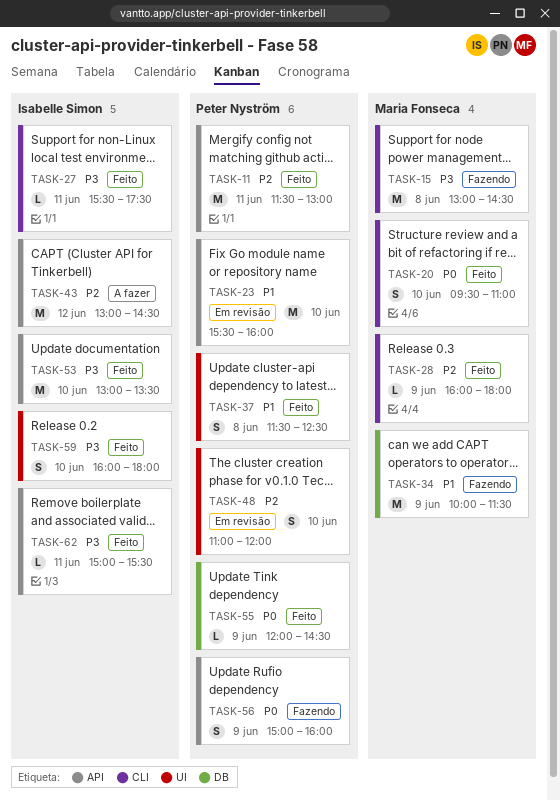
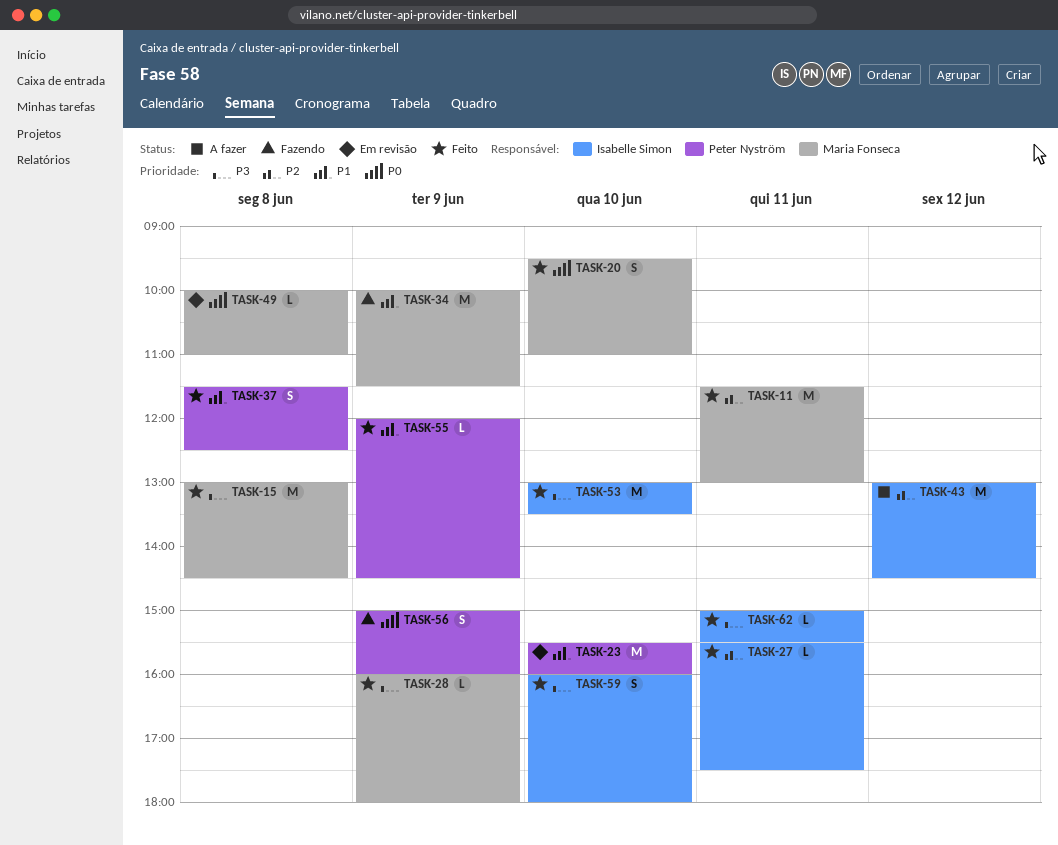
TASK-11, owner: Peter Nyström -> Maria Fonseca
TASK-15, status: Fazendo -> Feito
TASK-27, priority: P3 -> P2
TASK-28, priority: P2 -> P3
TASK-48: present -> none
TASK-49: none -> present
TASK-55, priority: P0 -> P1

